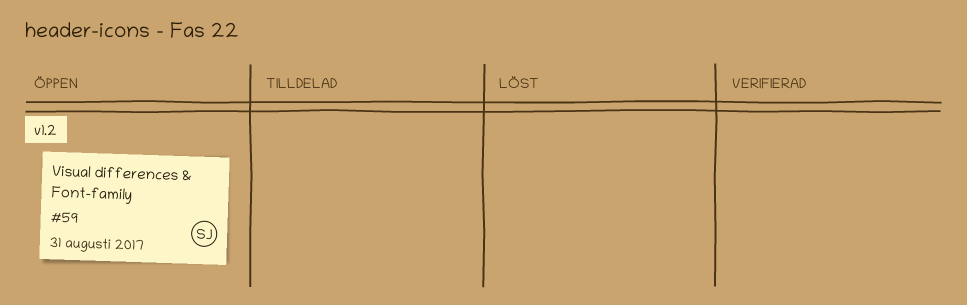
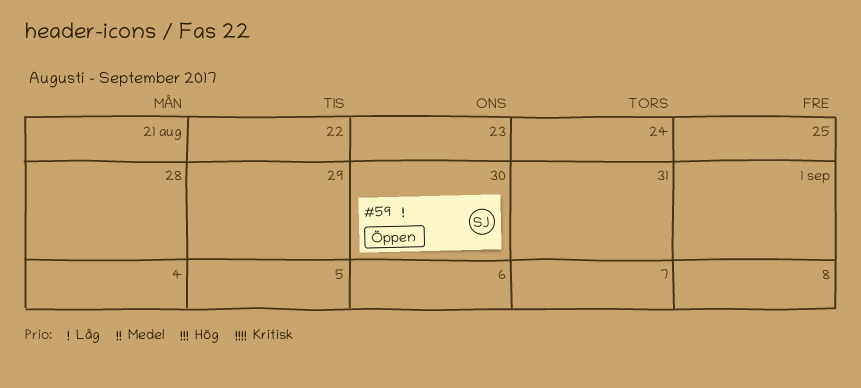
#59, due: Aug 31 -> Aug 30

